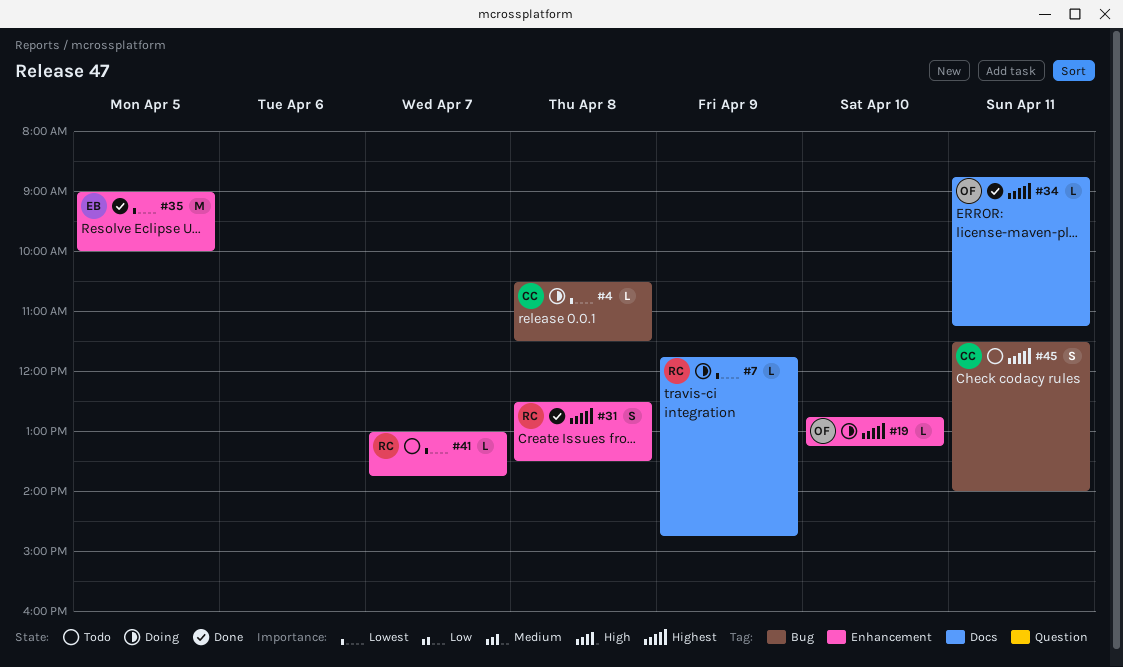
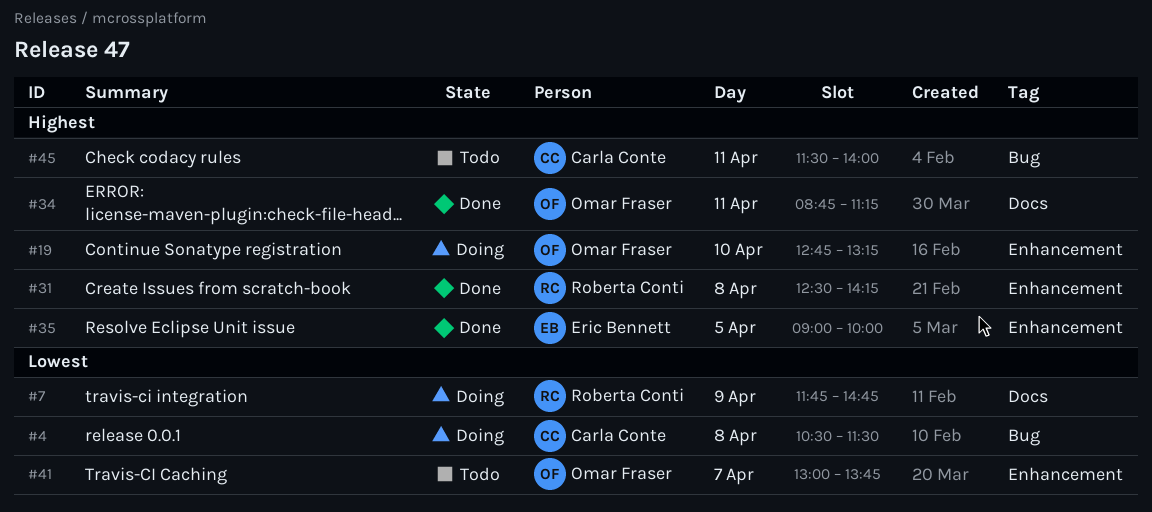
#31, ends: 13:30 -> 14:15
#35, priority: Lowest -> Highest
#41, owner: Roberta Conti -> Omar Fraser

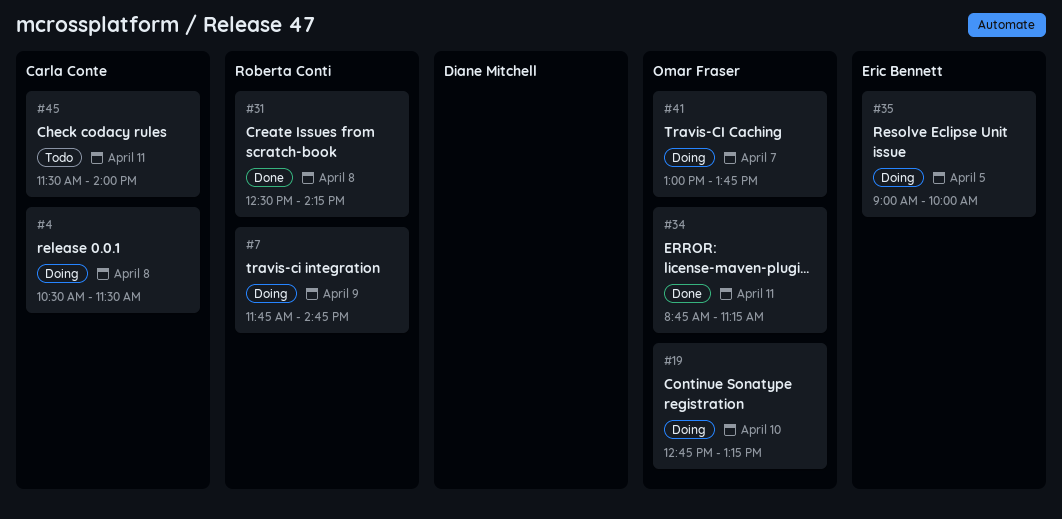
#35, status: Done -> Doing
#41, status: Todo -> Doing

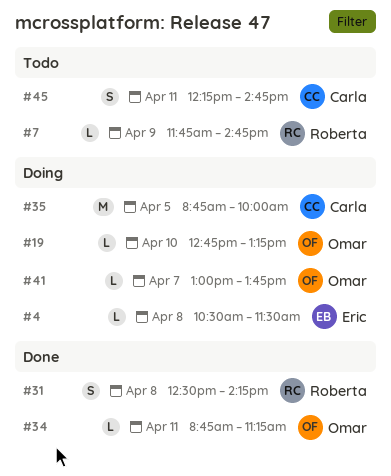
#4, owner: Carla Conte -> Eric Bennett
#7, status: Doing -> Todo
#35, owner: Eric Bennett -> Carla Conte
#35, begins: 09:00 -> 08:45
#45, begins: 11:30 -> 12:15
#45, ends: 14:00 -> 14:45

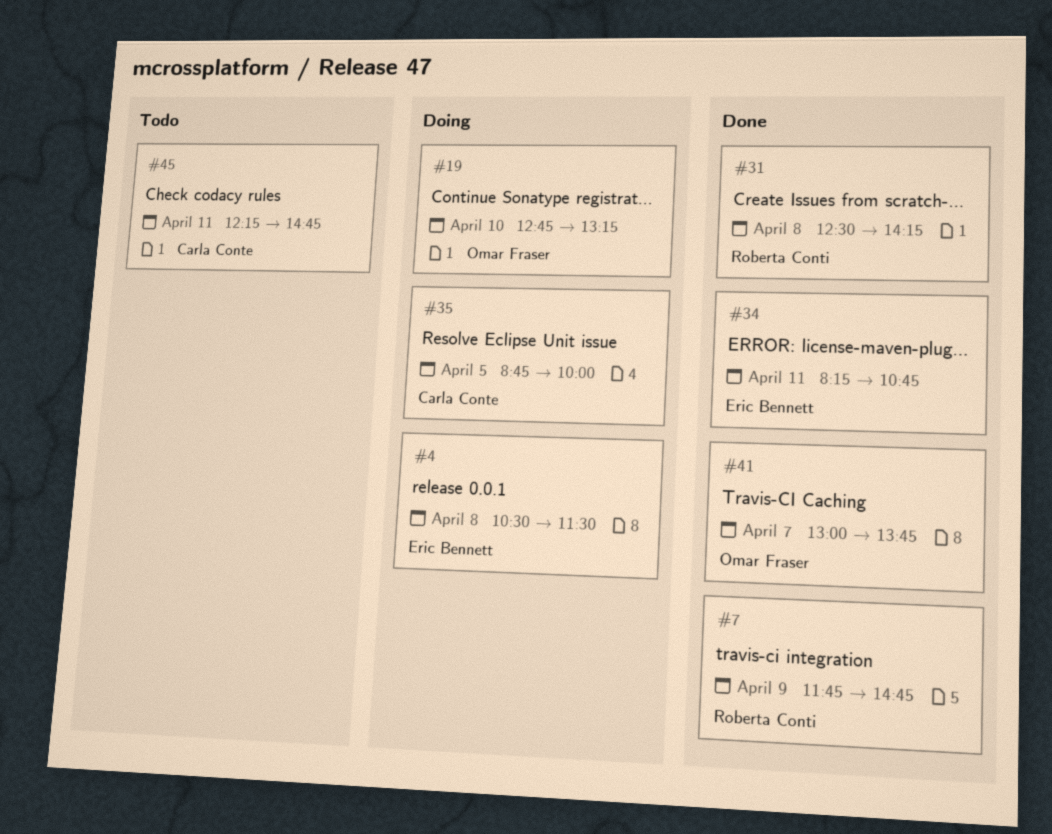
#7, status: Todo -> Done
#34, owner: Omar Fraser -> Eric Bennett
#34, begins: 08:45 -> 08:15
#34, ends: 11:15 -> 10:45
#41, status: Doing -> Done

